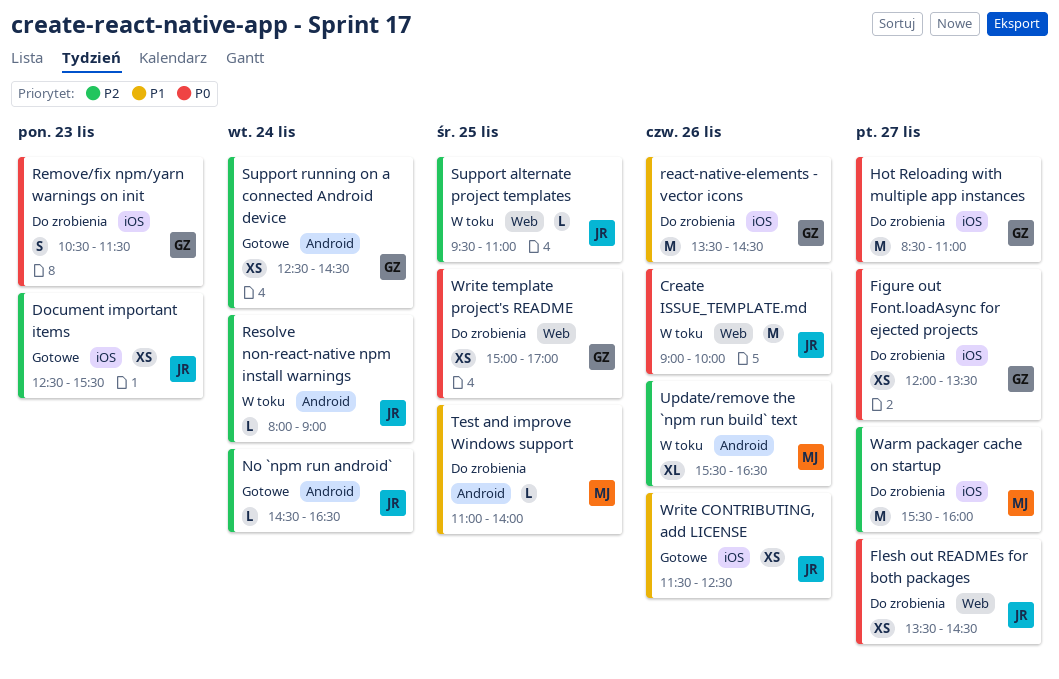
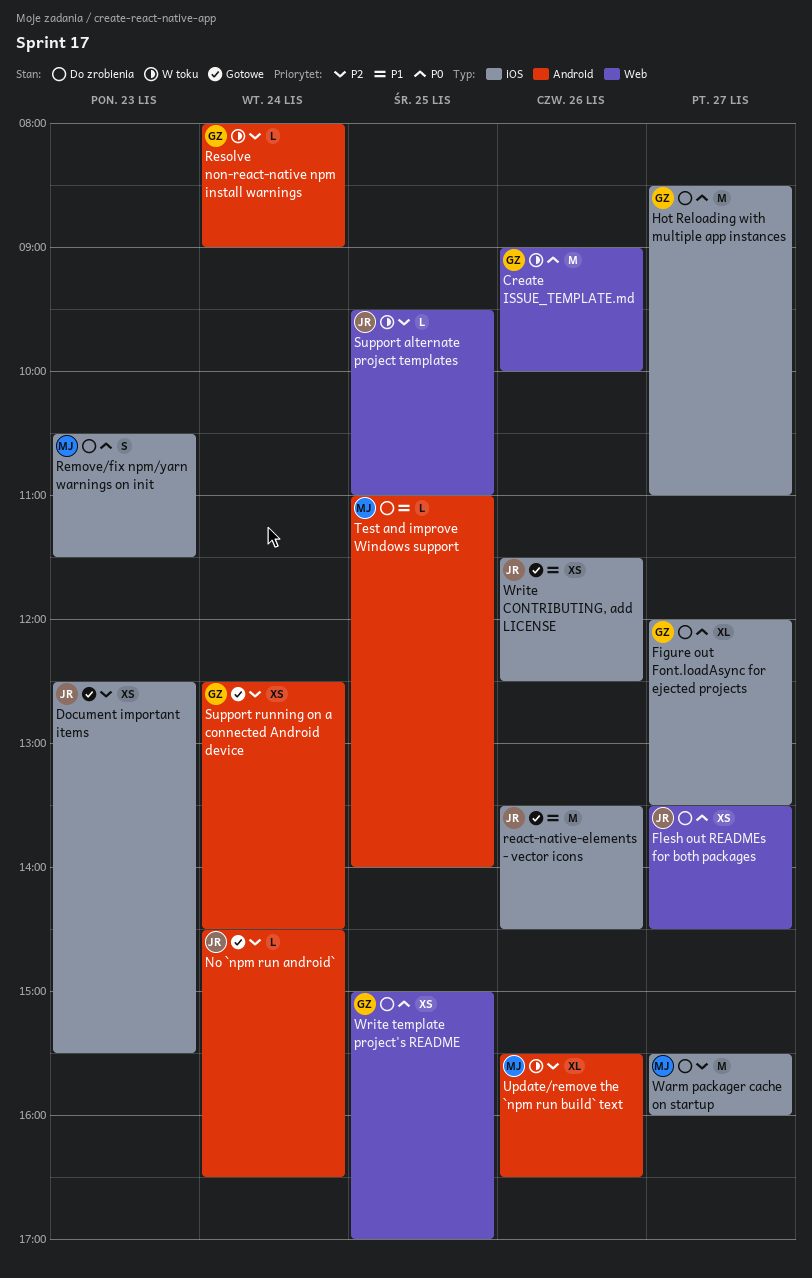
Create ISSUE_TEMPLATE.md, owner: JR -> GZ
Figure out Font.loadAsync for ejected projects, estimate: XS -> XL
react-native-elements - vector icons, status: Do zrobienia -> Gotowe
react-native-elements - vector icons, owner: GZ -> JR
Remove/fix npm/yarn warnings on init, owner: GZ -> MJ
Resolve non-react-native npm install warnings, owner: JR -> GZ

